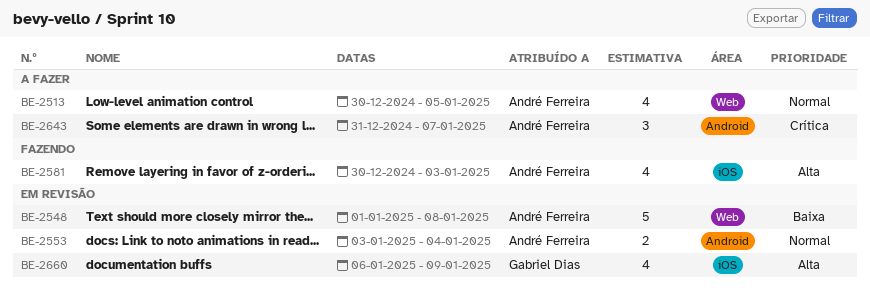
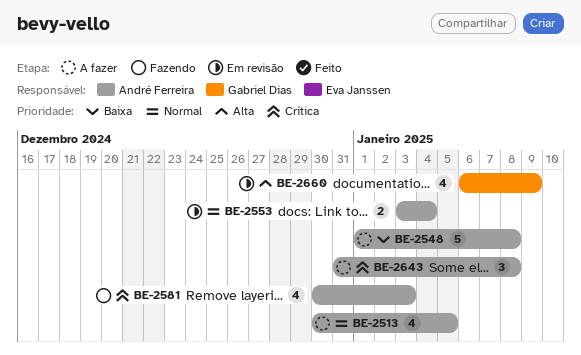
BE-2548, status: Em revisão -> A fazer
BE-2581, priority: Alta -> Crítica
BE-2643, due: Jan 7 -> Jan 8

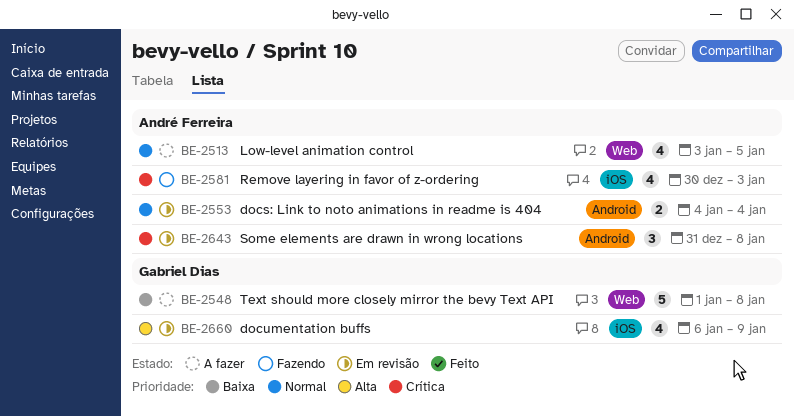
BE-2513, start: Dec 30 -> Jan 3
BE-2548, owner: André Ferreira -> Gabriel Dias
BE-2553, start: Jan 3 -> Jan 4
BE-2643, status: A fazer -> Em revisão

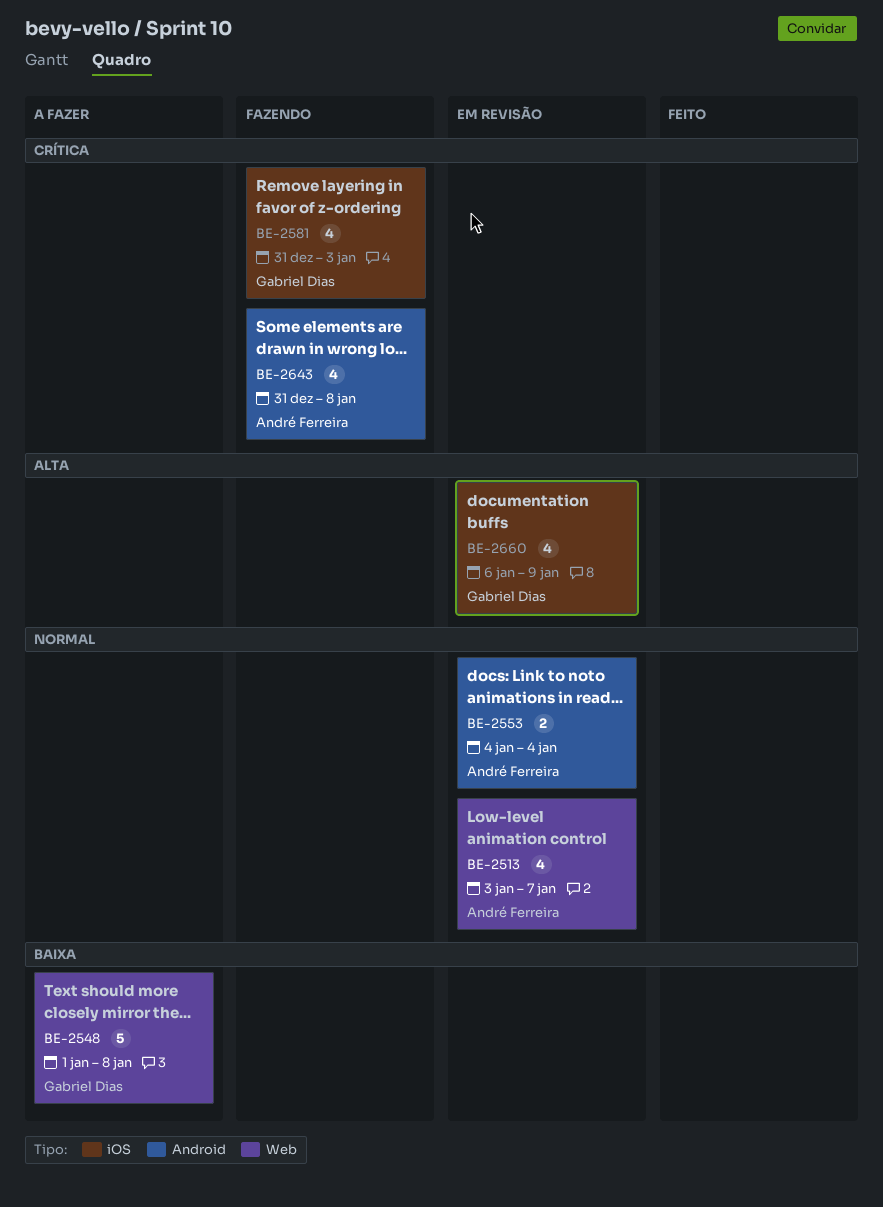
BE-2513, status: A fazer -> Em revisão
BE-2513, due: Jan 5 -> Jan 7
BE-2581, owner: André Ferreira -> Gabriel Dias
BE-2581, start: Dec 30 -> Dec 31
BE-2643, status: Em revisão -> Fazendo
BE-2643, estimate: 3 -> 4

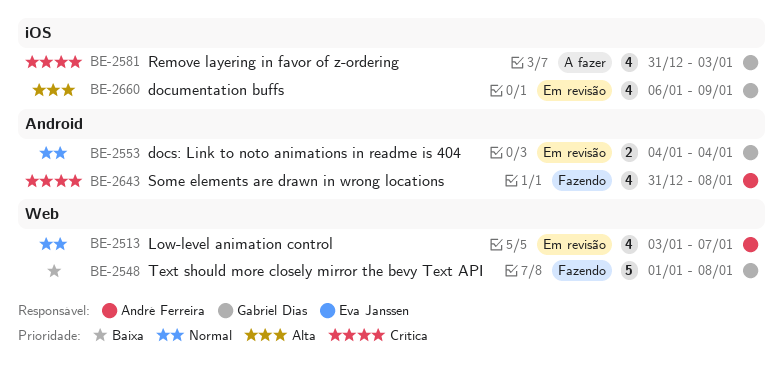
BE-2548, status: A fazer -> Fazendo
BE-2553, owner: André Ferreira -> Gabriel Dias
BE-2581, status: Fazendo -> A fazer

